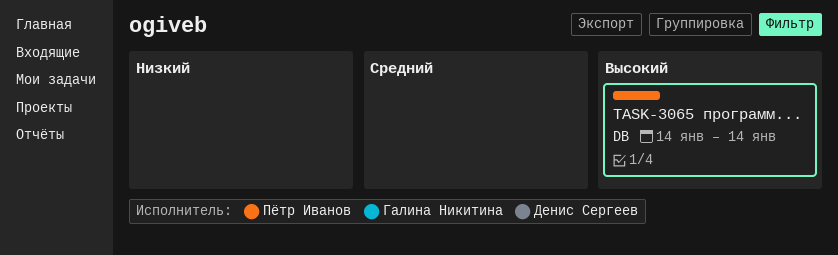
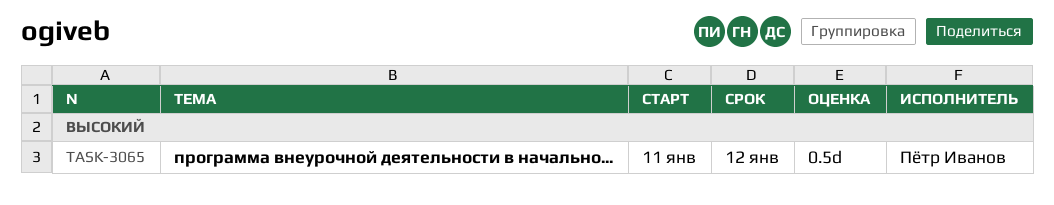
TASK-3065, start: Jan 14 -> Jan 11
TASK-3065, due: Jan 14 -> Jan 12

